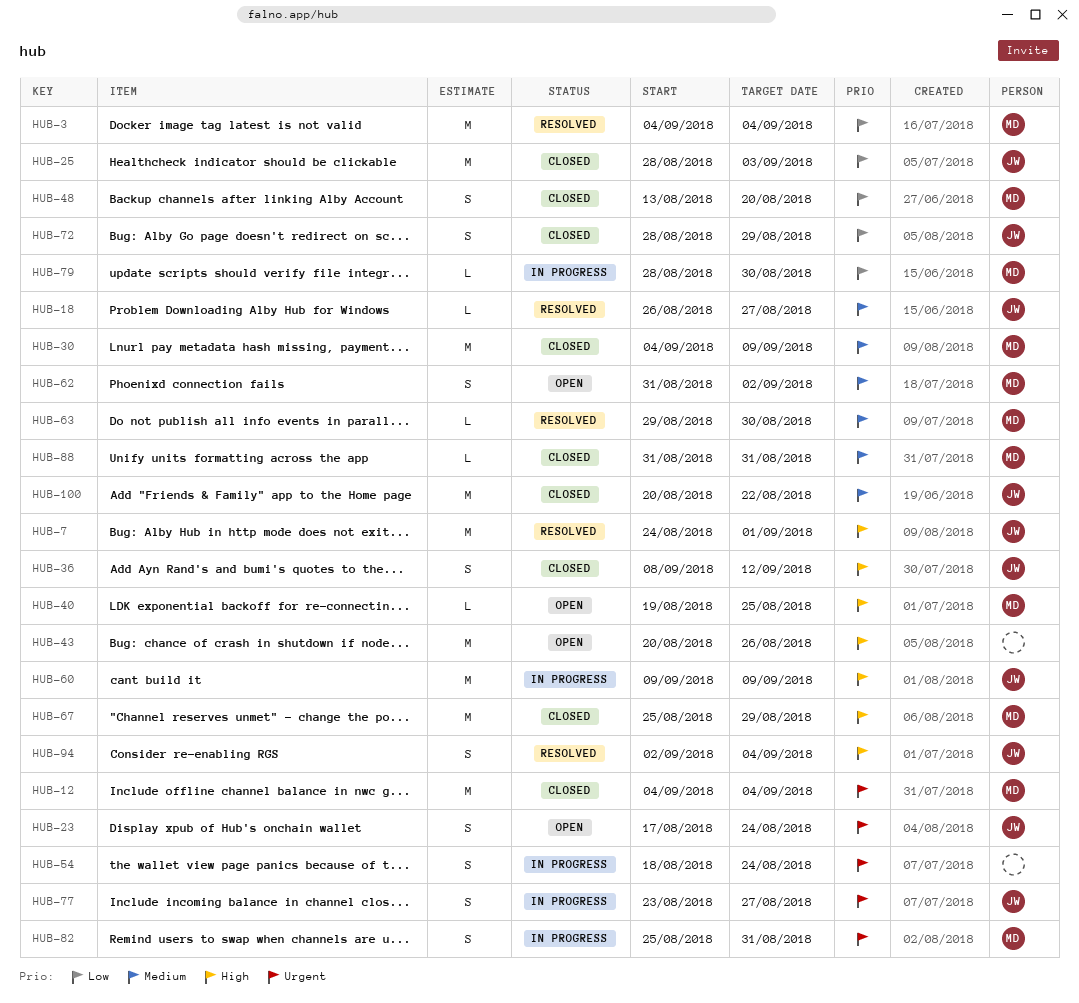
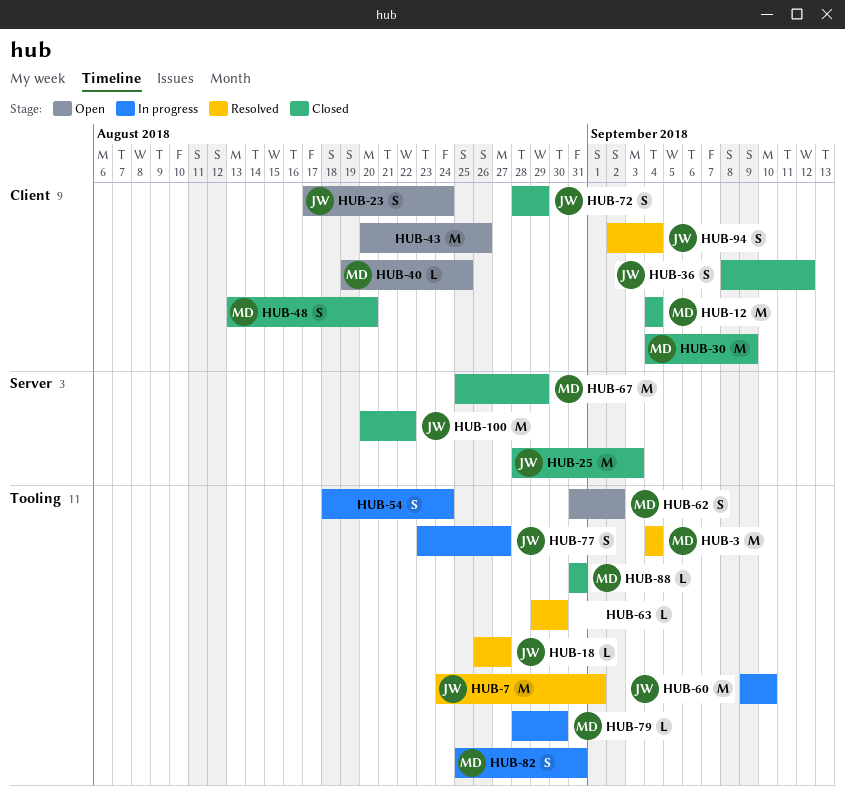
HUB-60, due: Sep 9 -> Sep 10
HUB-63, owner: MD -> none

